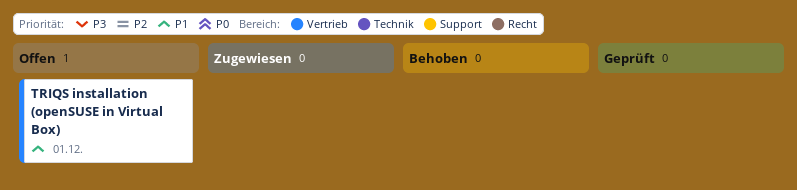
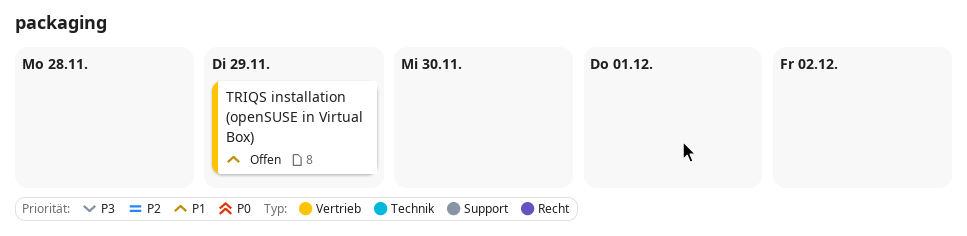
TRIQS installation (openSUSE in Virtual Box), due: Dec 1 -> Nov 29

